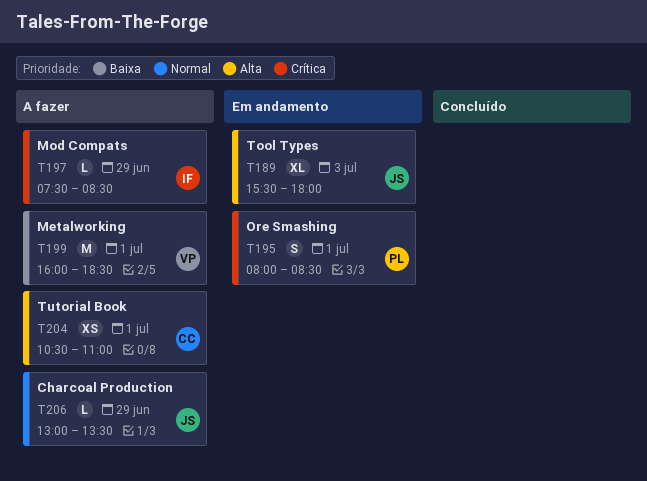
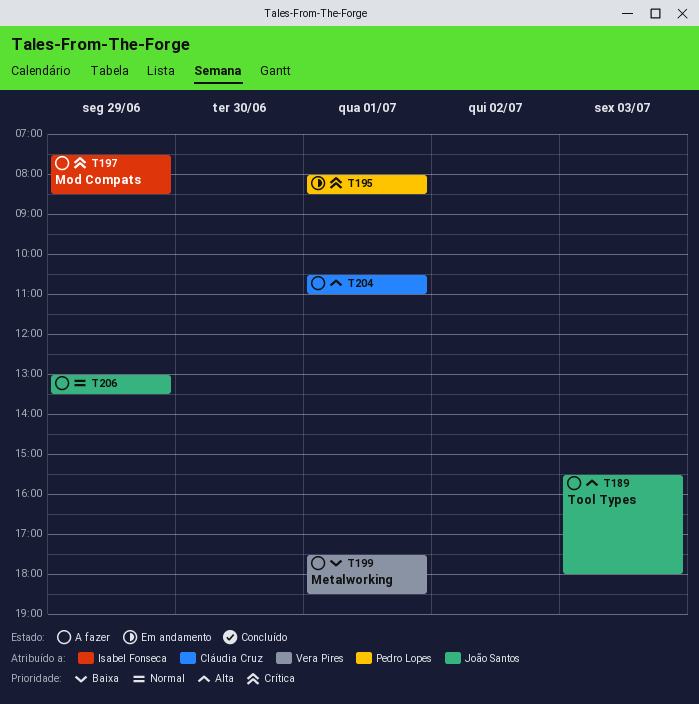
T189, status: Em andamento -> A fazer
T199, begins: 16:00 -> 17:30

